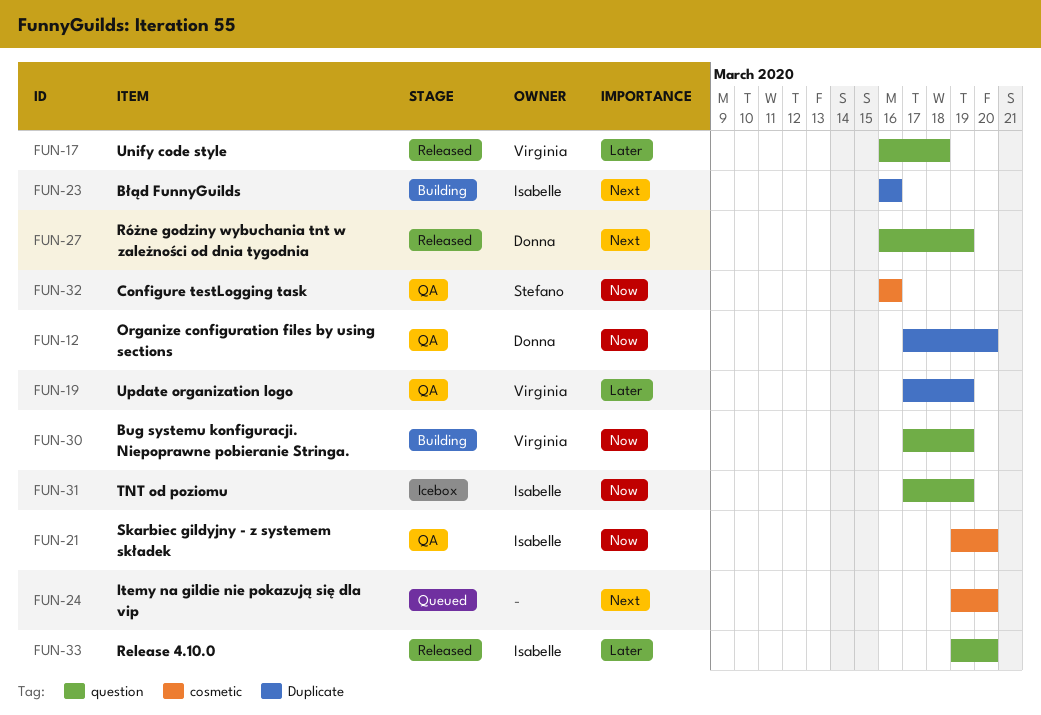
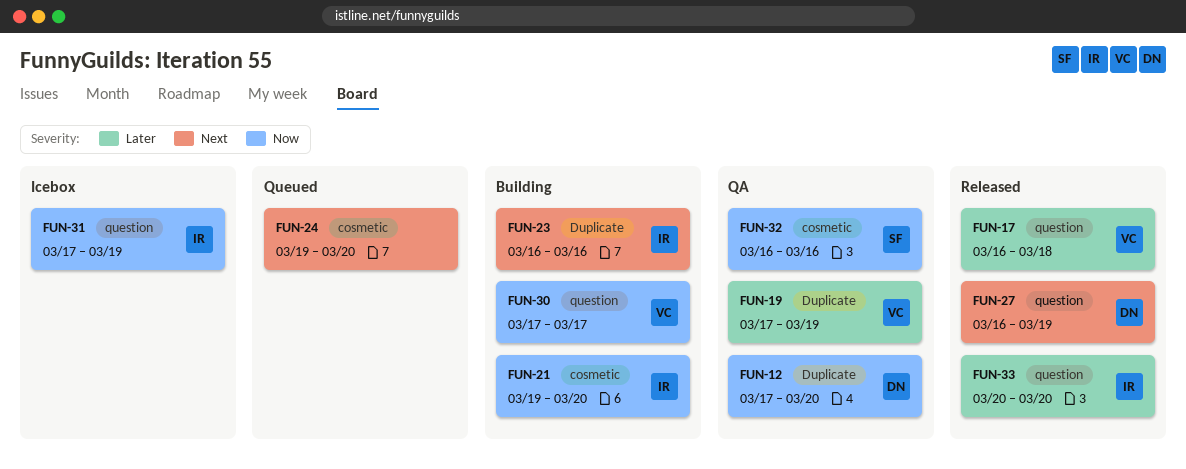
FUN-21, status: QA -> Building
FUN-30, due: Mar 19 -> Mar 17
FUN-33, start: Mar 19 -> Mar 20

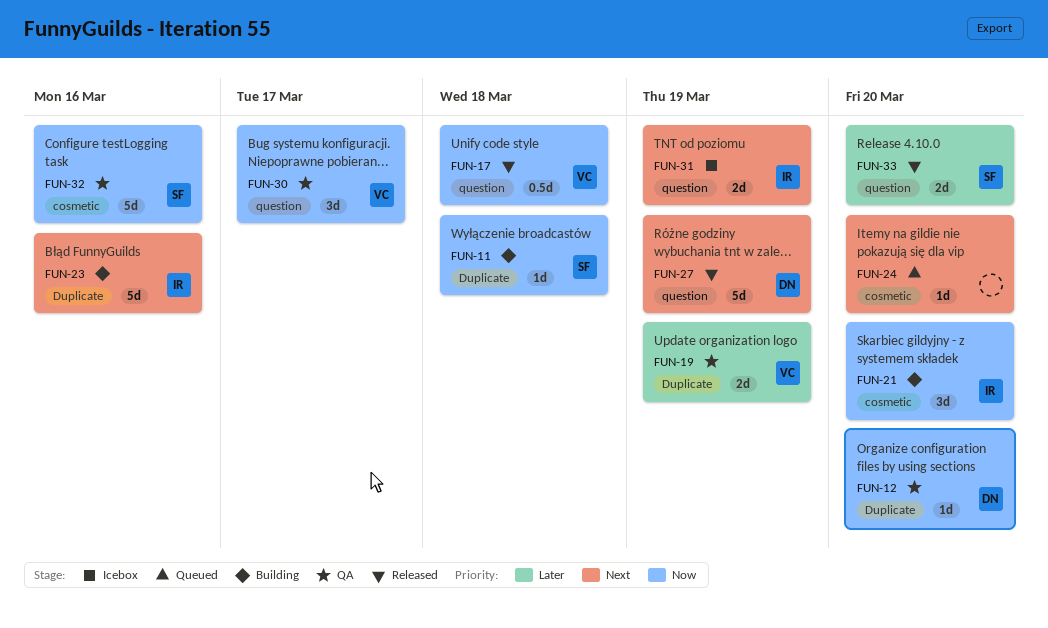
FUN-11: none -> present
FUN-17, priority: Later -> Now
FUN-30, status: Building -> QA
FUN-31, priority: Now -> Next
FUN-33, owner: IR -> SF

